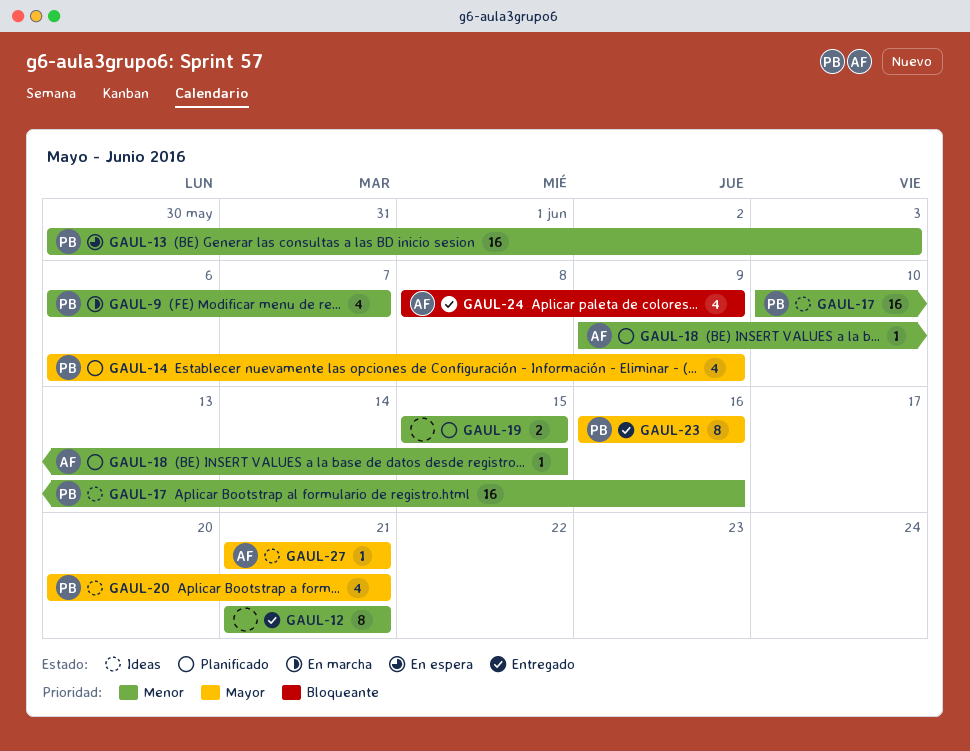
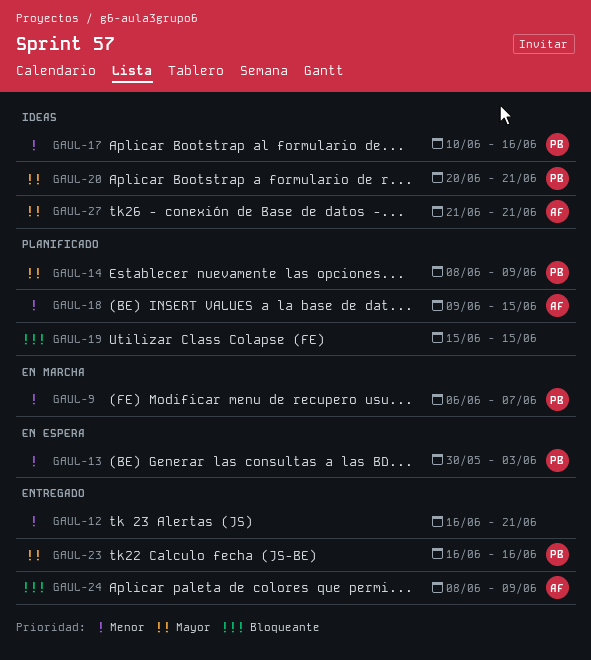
GAUL-12, start: Jun 21 -> Jun 16
GAUL-14, start: Jun 6 -> Jun 8
GAUL-19, priority: Menor -> Bloqueante

